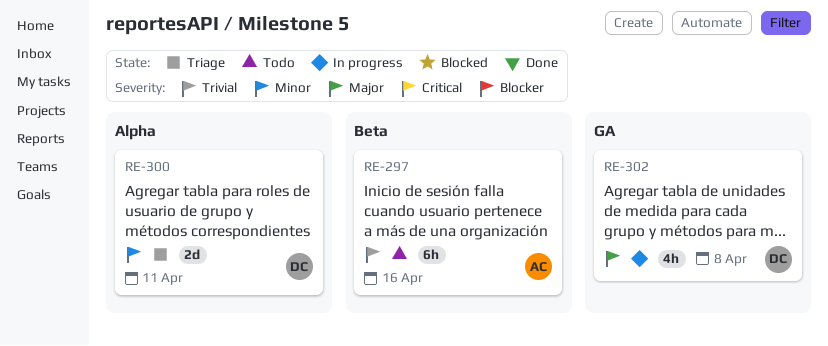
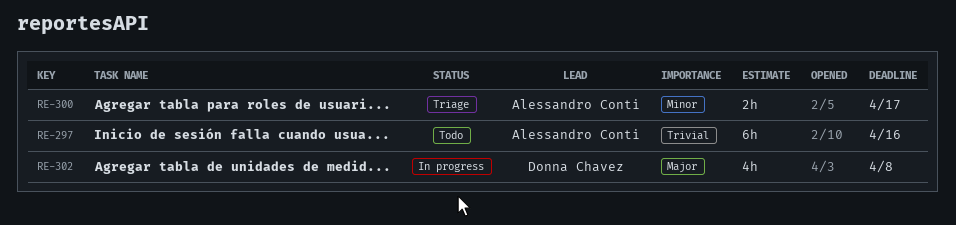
RE-300, owner: Donna Chavez -> Alessandro Conti
RE-300, estimate: 2d -> 2h
RE-300, due: Apr 11 -> Apr 17

